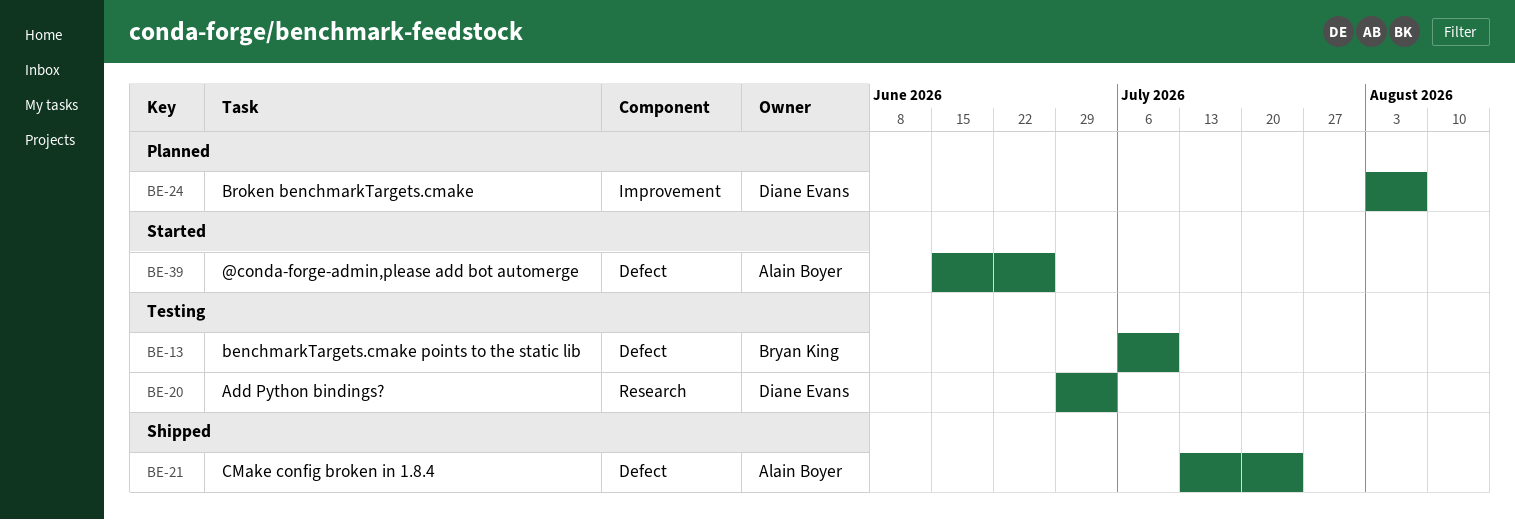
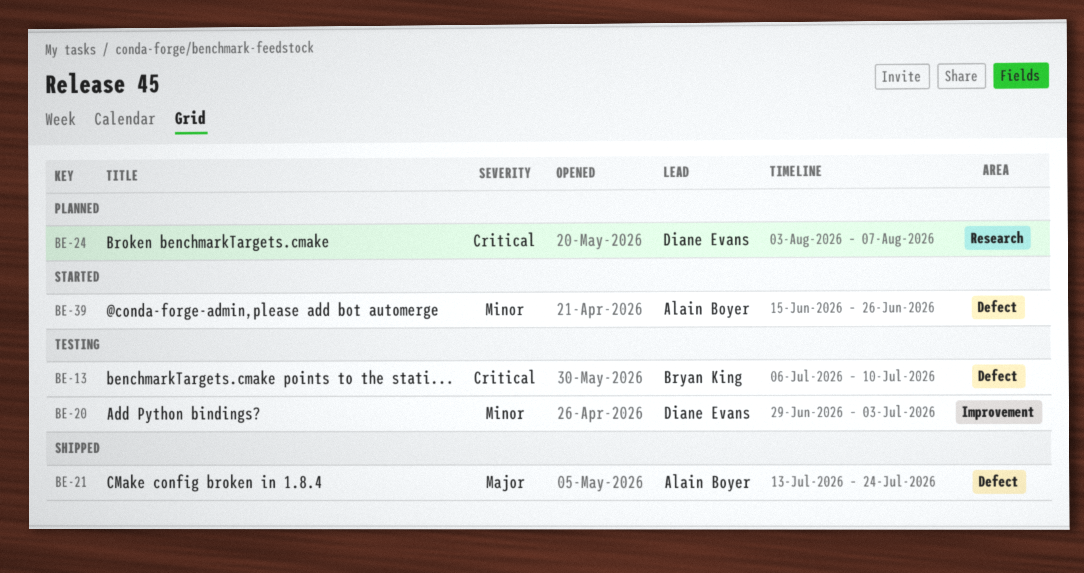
BE-20, label: Research -> Improvement
BE-24, label: Improvement -> Research

